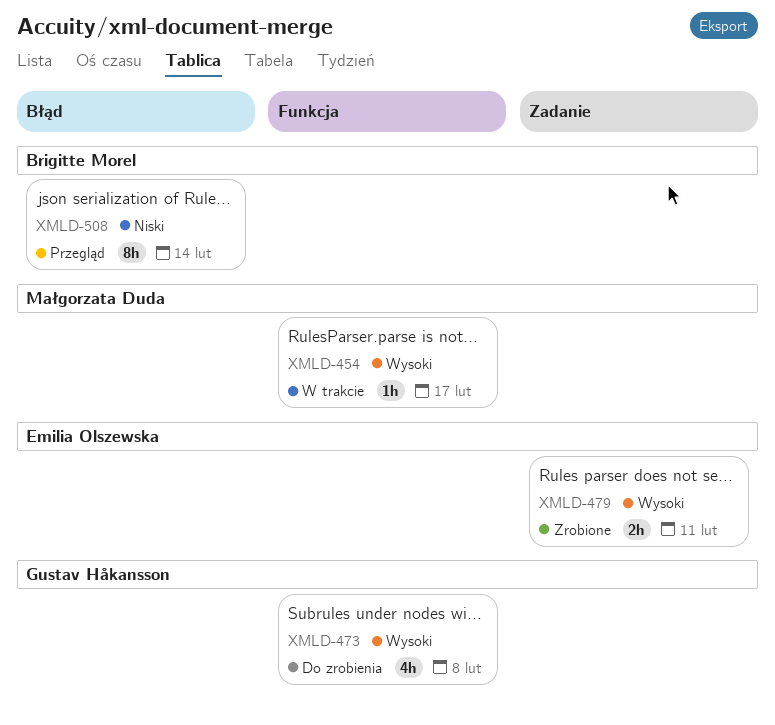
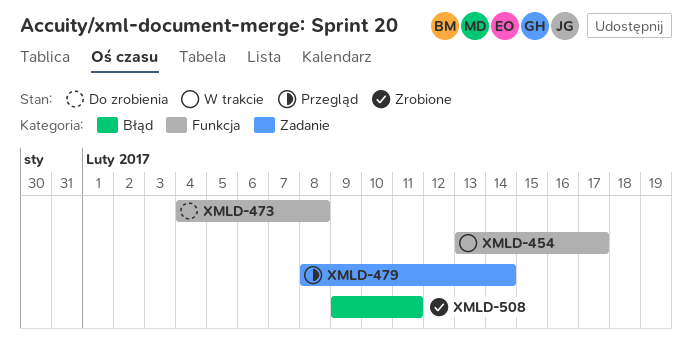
XMLD-479, status: Zrobione -> Przegląd
XMLD-479, due: Feb 11 -> Feb 14
XMLD-508, status: Przegląd -> Zrobione
XMLD-508, due: Feb 14 -> Feb 11

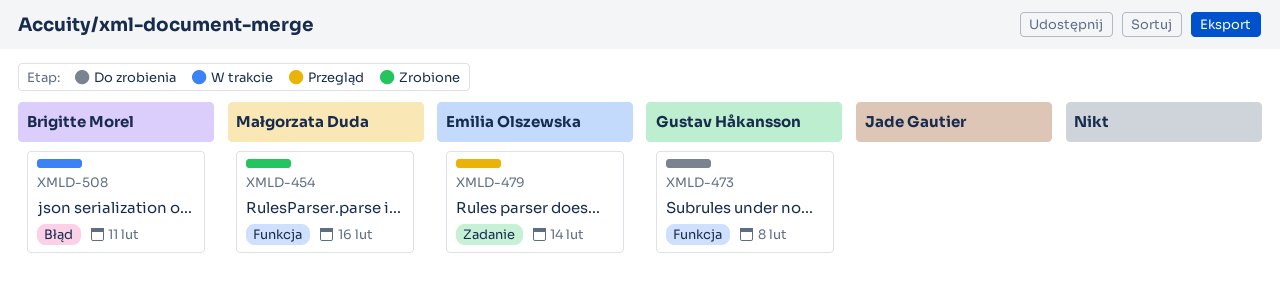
XMLD-454, status: W trakcie -> Zrobione
XMLD-454, due: Feb 17 -> Feb 16
XMLD-508, status: Zrobione -> W trakcie

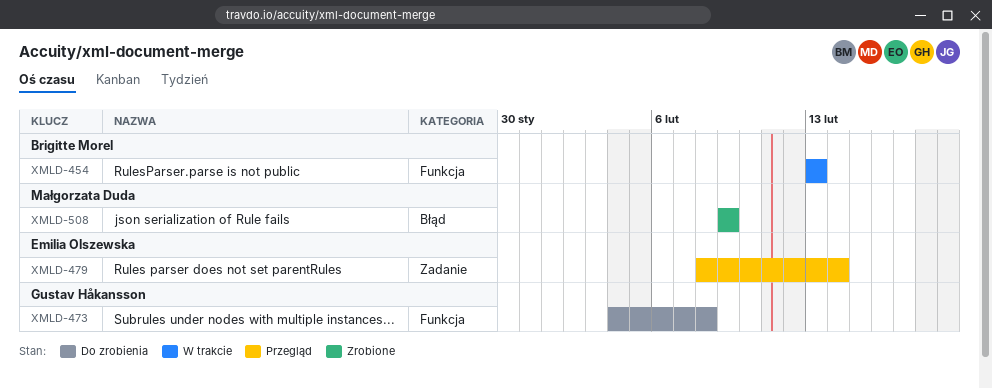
XMLD-454, status: Zrobione -> W trakcie
XMLD-454, owner: Małgorzata Duda -> Brigitte Morel
XMLD-454, due: Feb 16 -> Feb 13
XMLD-508, status: W trakcie -> Zrobione
XMLD-508, owner: Brigitte Morel -> Małgorzata Duda
XMLD-508, due: Feb 11 -> Feb 9

